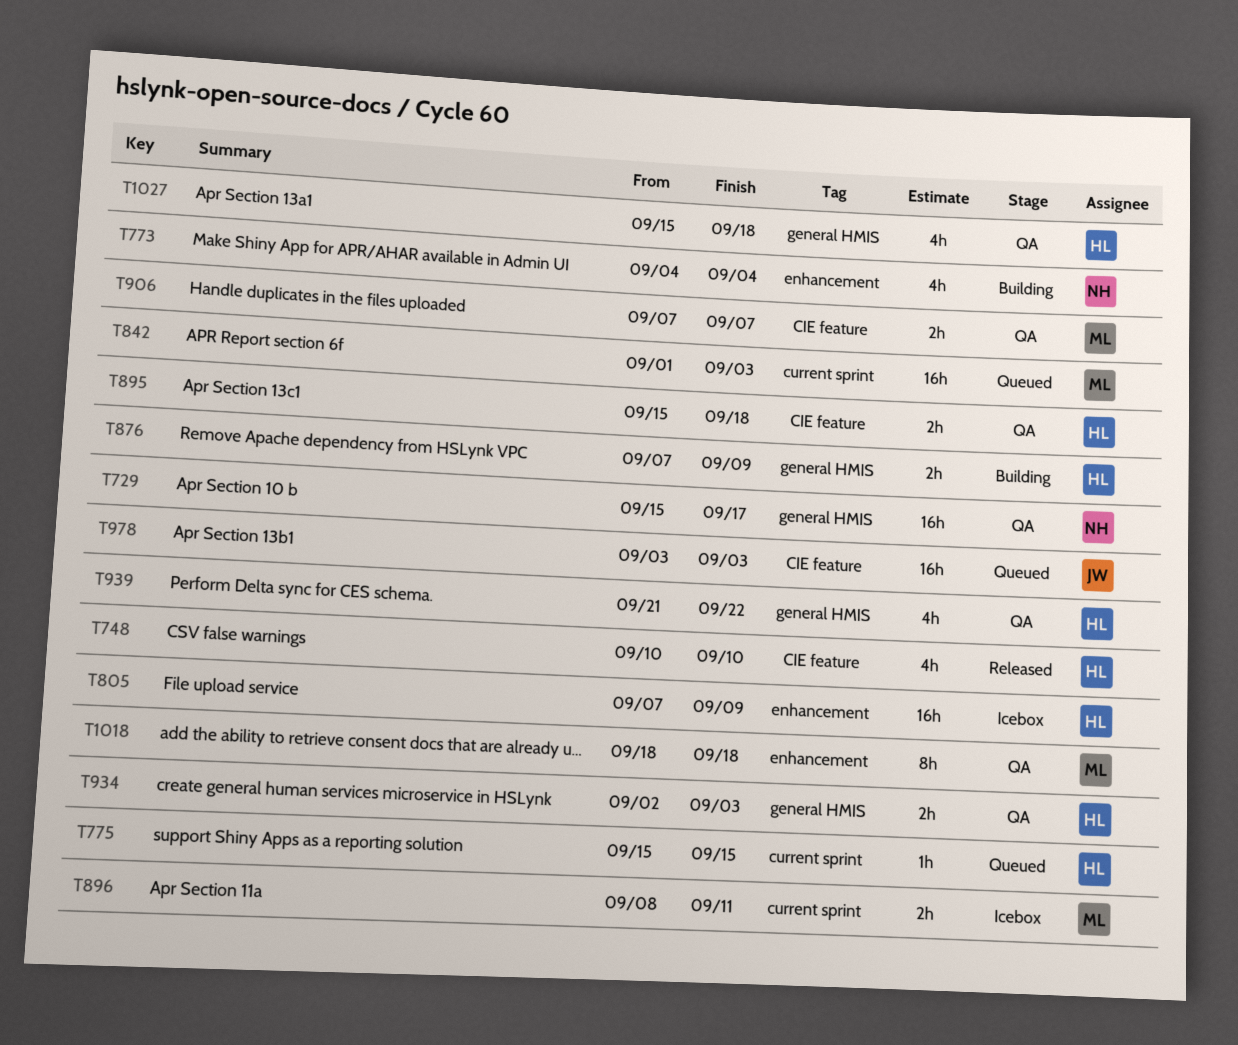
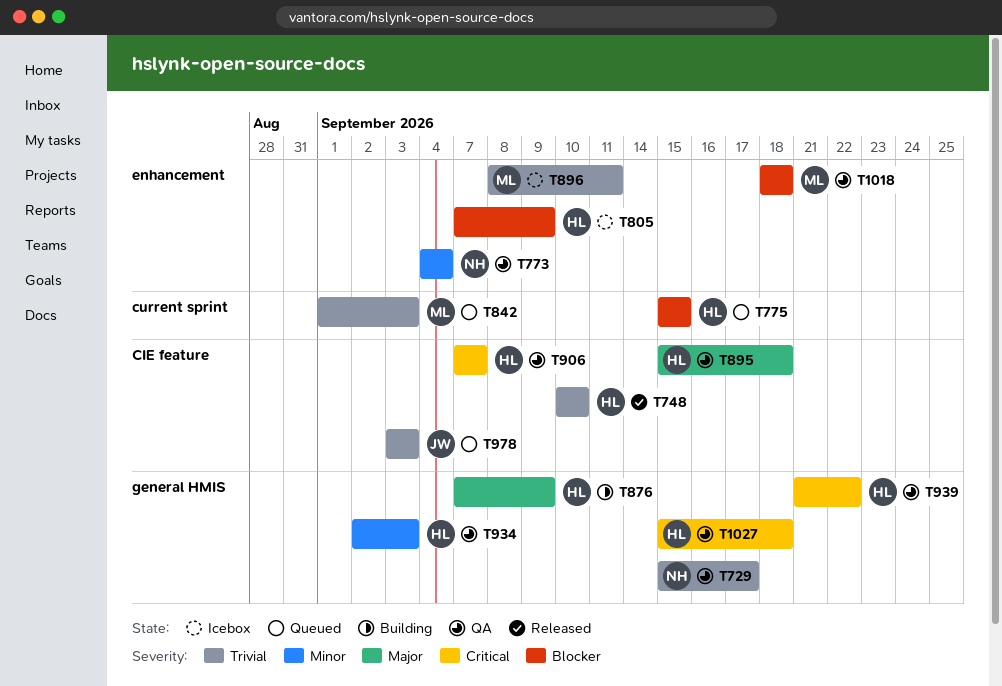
T773, status: Building -> QA
T896, label: current sprint -> enhancement
T906, owner: ML -> HL

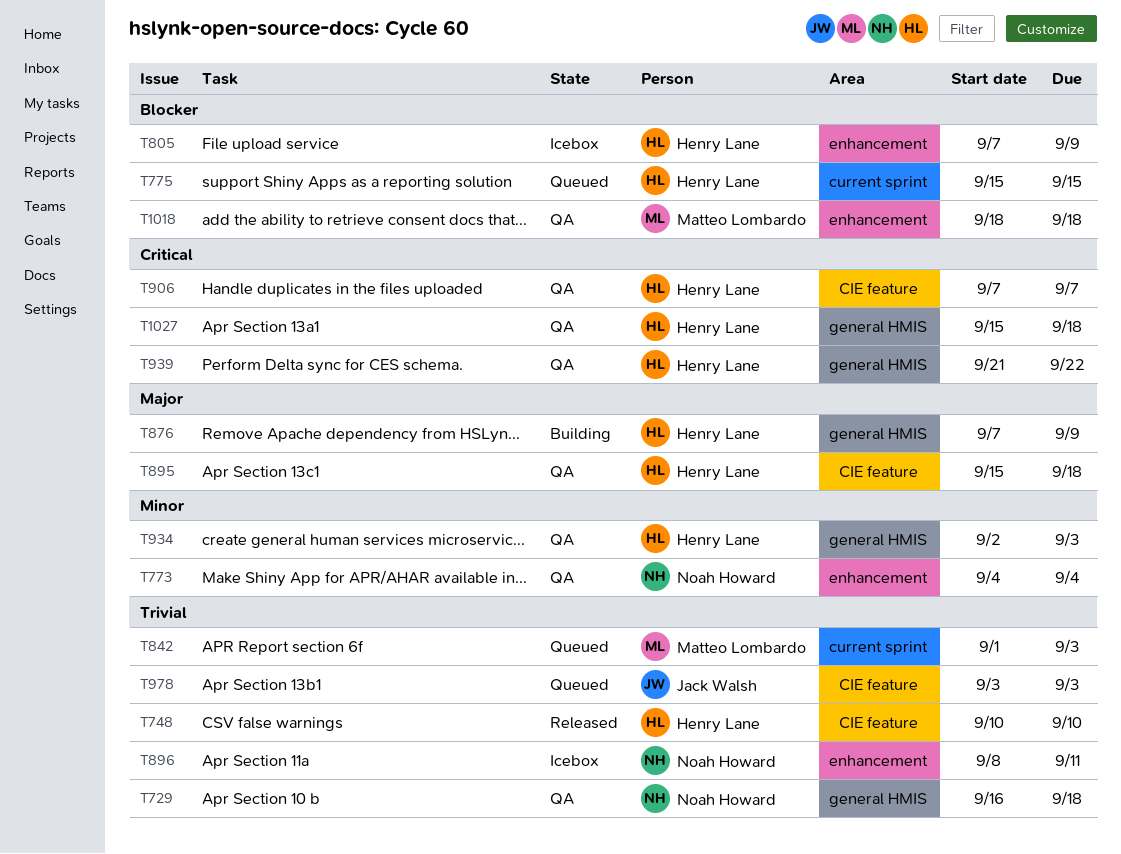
T729, start: Sep 15 -> Sep 16
T729, due: Sep 17 -> Sep 18
T896, owner: Matteo Lombardo -> Noah Howard

